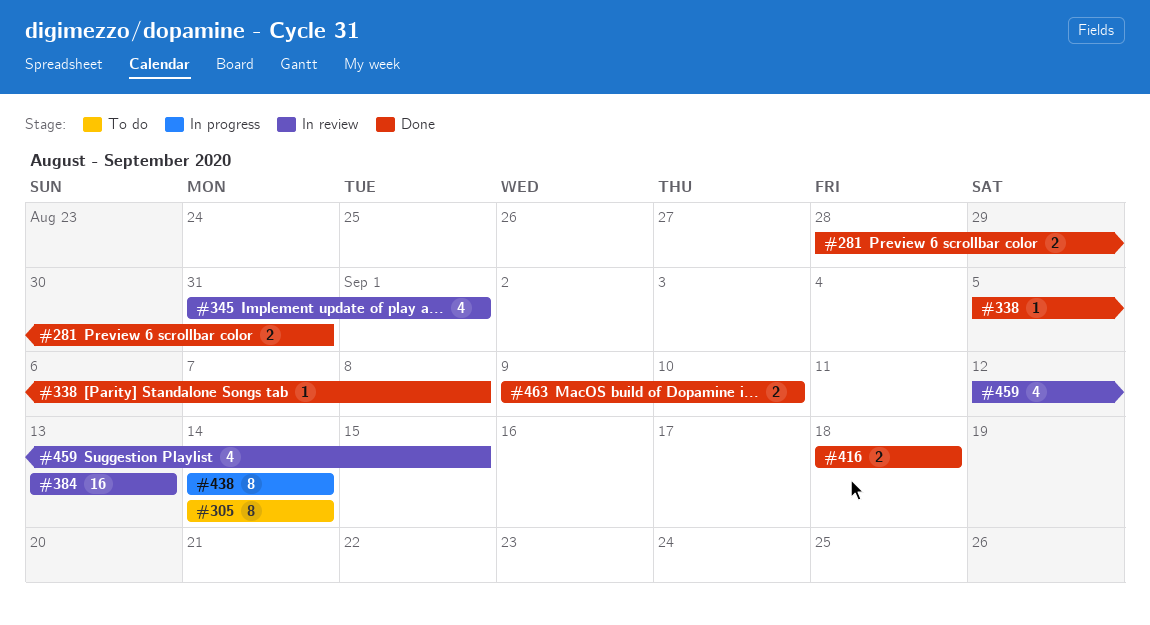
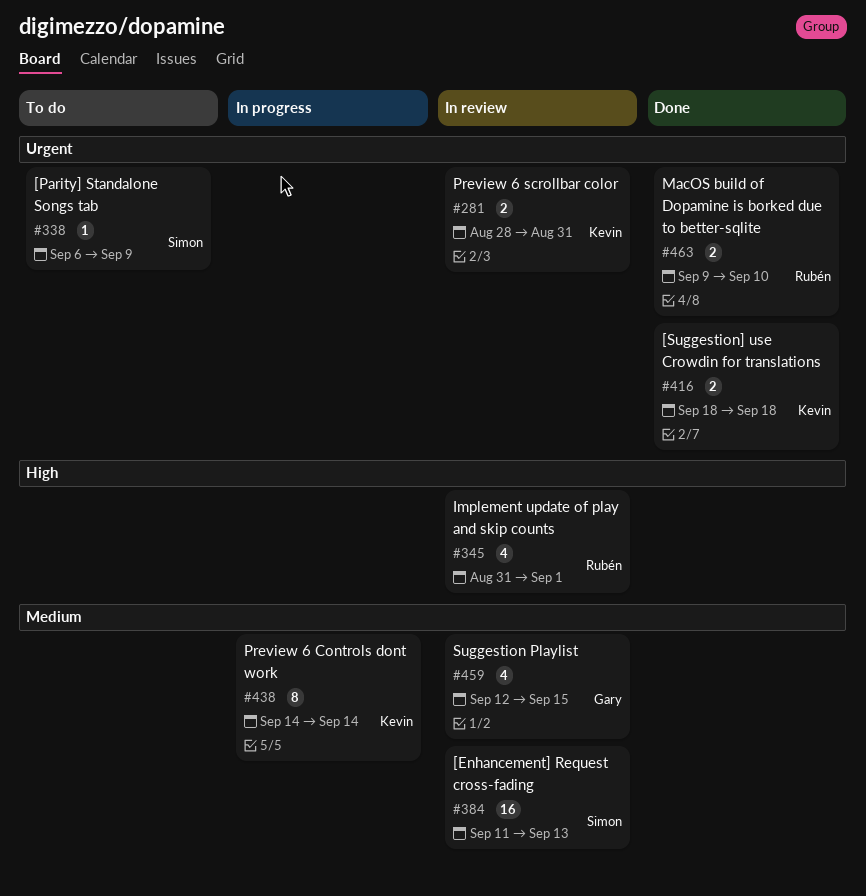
#281, status: Done -> In review
#305: present -> none
#338, status: Done -> To do
#338, start: Sep 5 -> Sep 6
#338, due: Sep 8 -> Sep 9
#384, start: Sep 13 -> Sep 11

